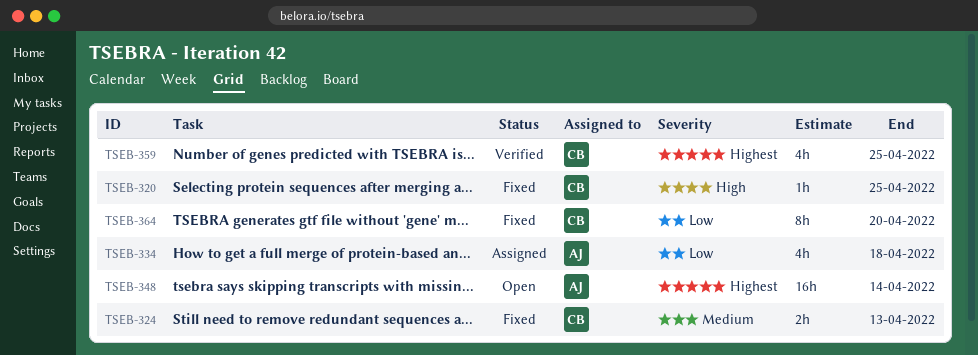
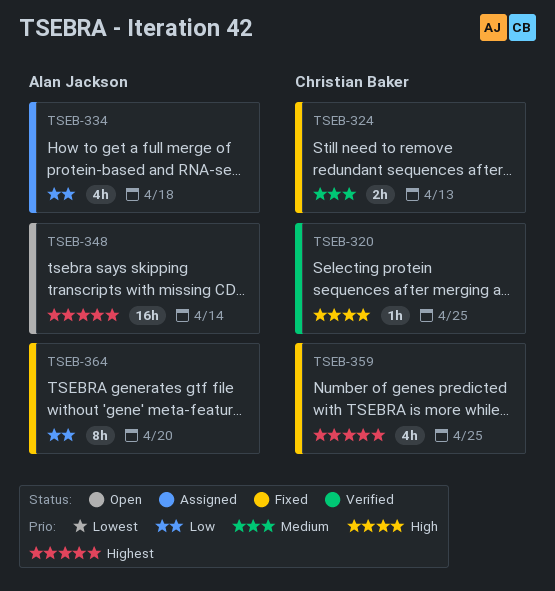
TSEB-320, status: Fixed -> Verified
TSEB-359, status: Verified -> Fixed
TSEB-364, owner: Christian Baker -> Alan Jackson

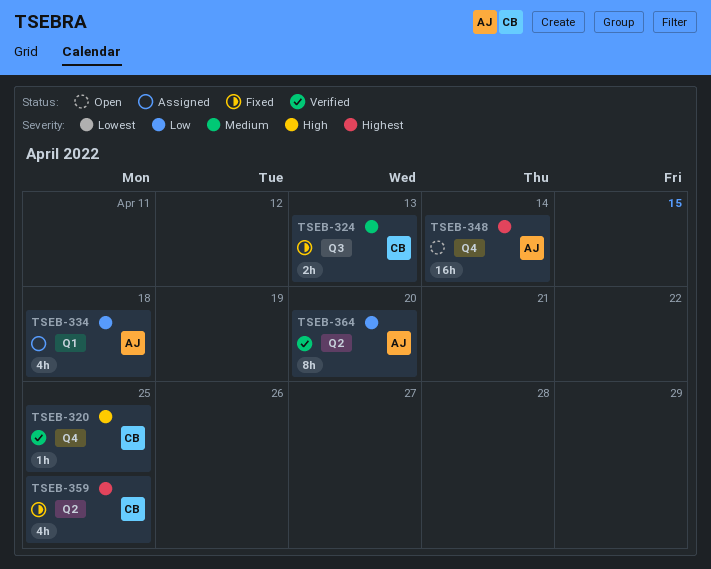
TSEB-364, status: Fixed -> Verified

